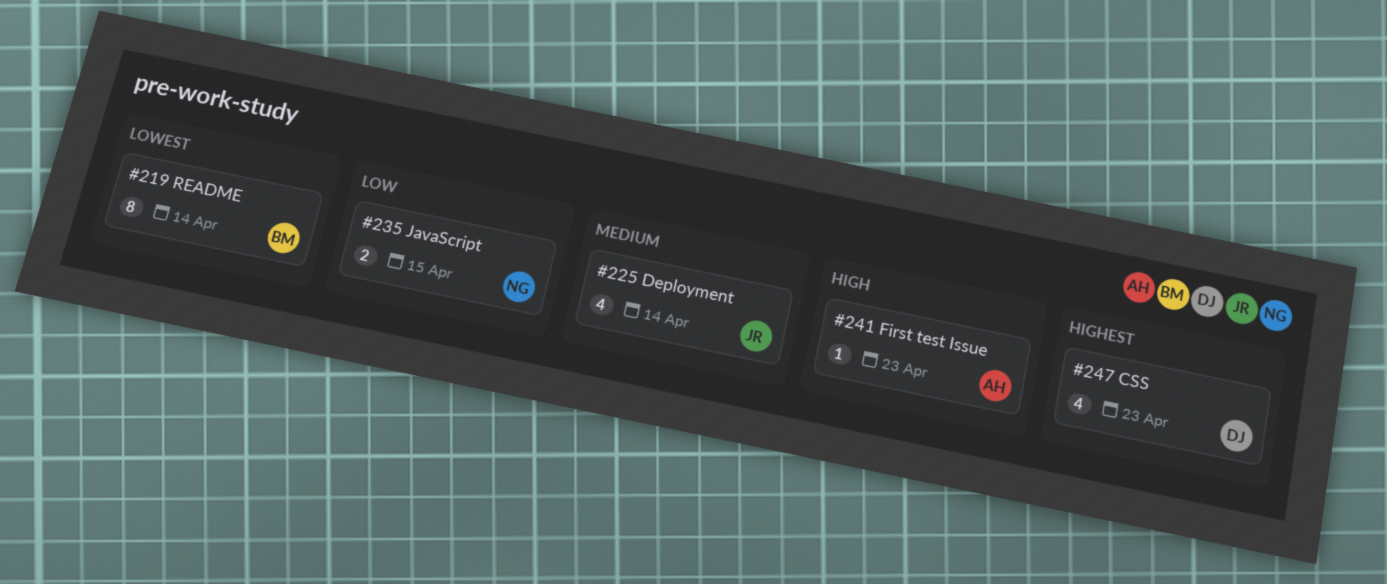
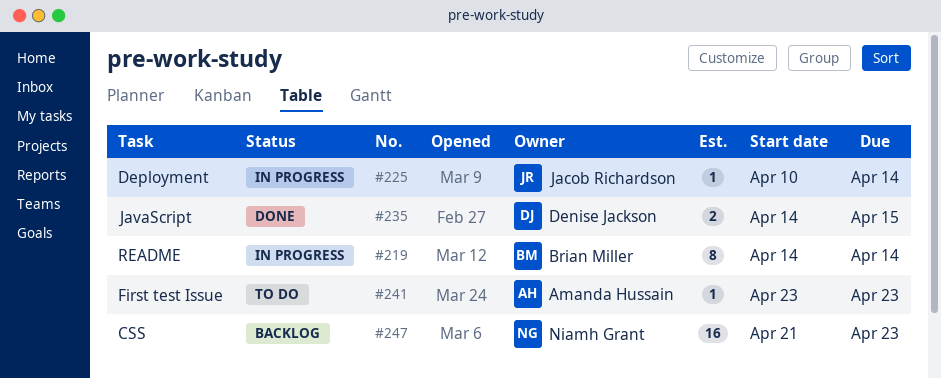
#225, estimate: 4 -> 1
#235, owner: Niamh Grant -> Denise Jackson
#247, owner: Denise Jackson -> Niamh Grant
#247, estimate: 4 -> 16

